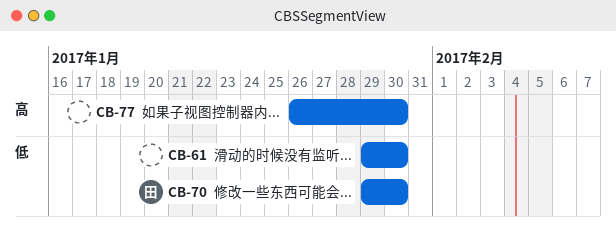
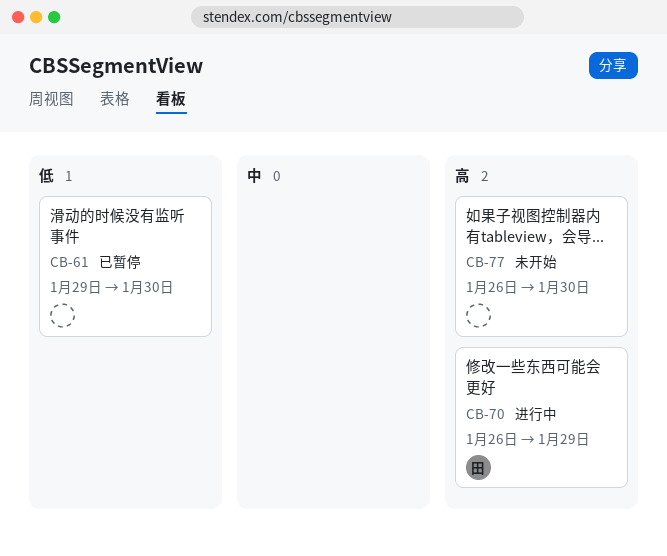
CB-70, priority: 低 -> 高
CB-70, start: Jan 29 -> Jan 26
CB-70, due: Jan 30 -> Jan 29

